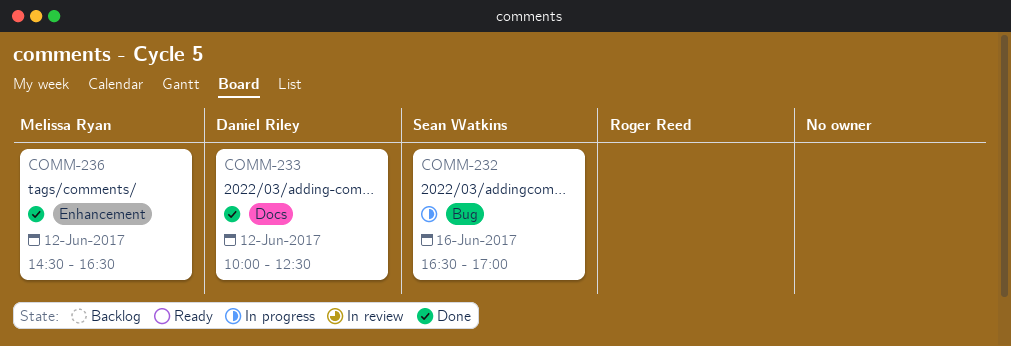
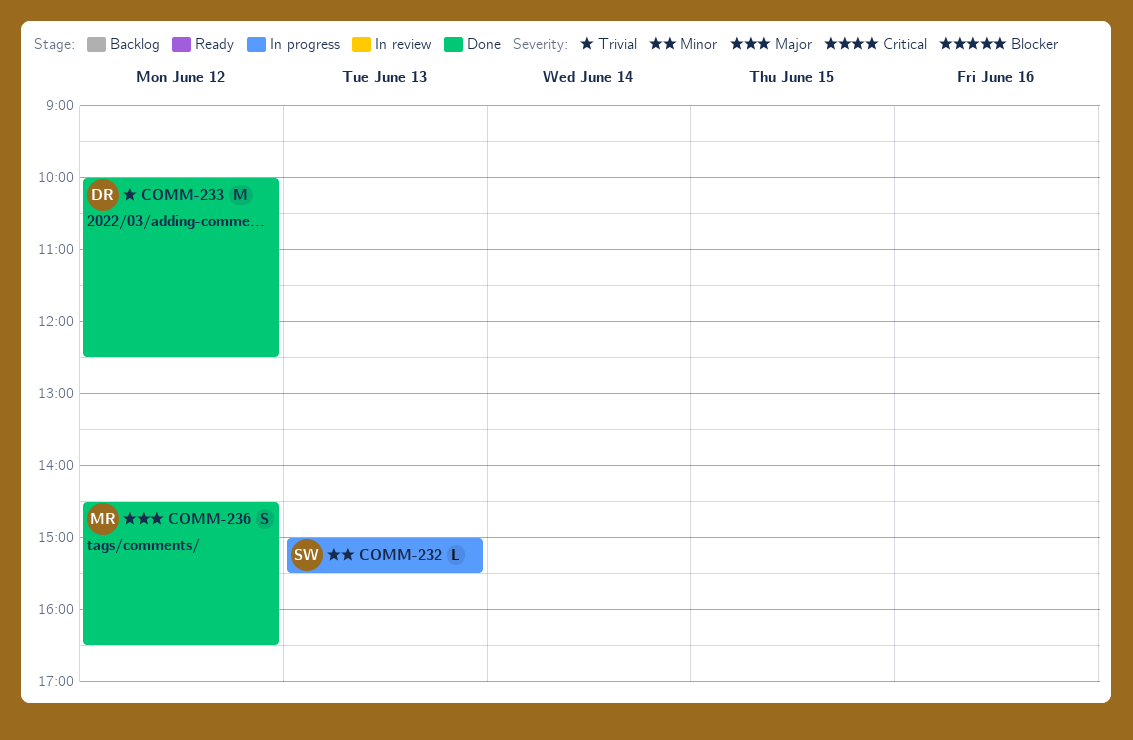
COMM-232, day: Jun 16 -> Jun 13
COMM-232, begins: 16:30 -> 15:00
COMM-232, ends: 17:00 -> 15:30

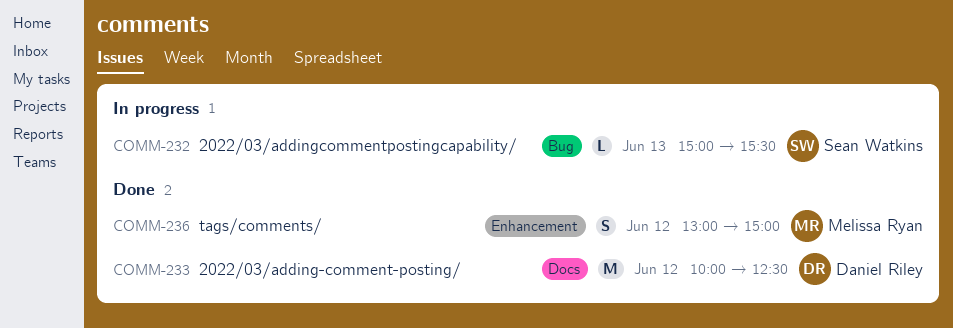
COMM-236, begins: 14:30 -> 13:00
COMM-236, ends: 16:30 -> 15:00

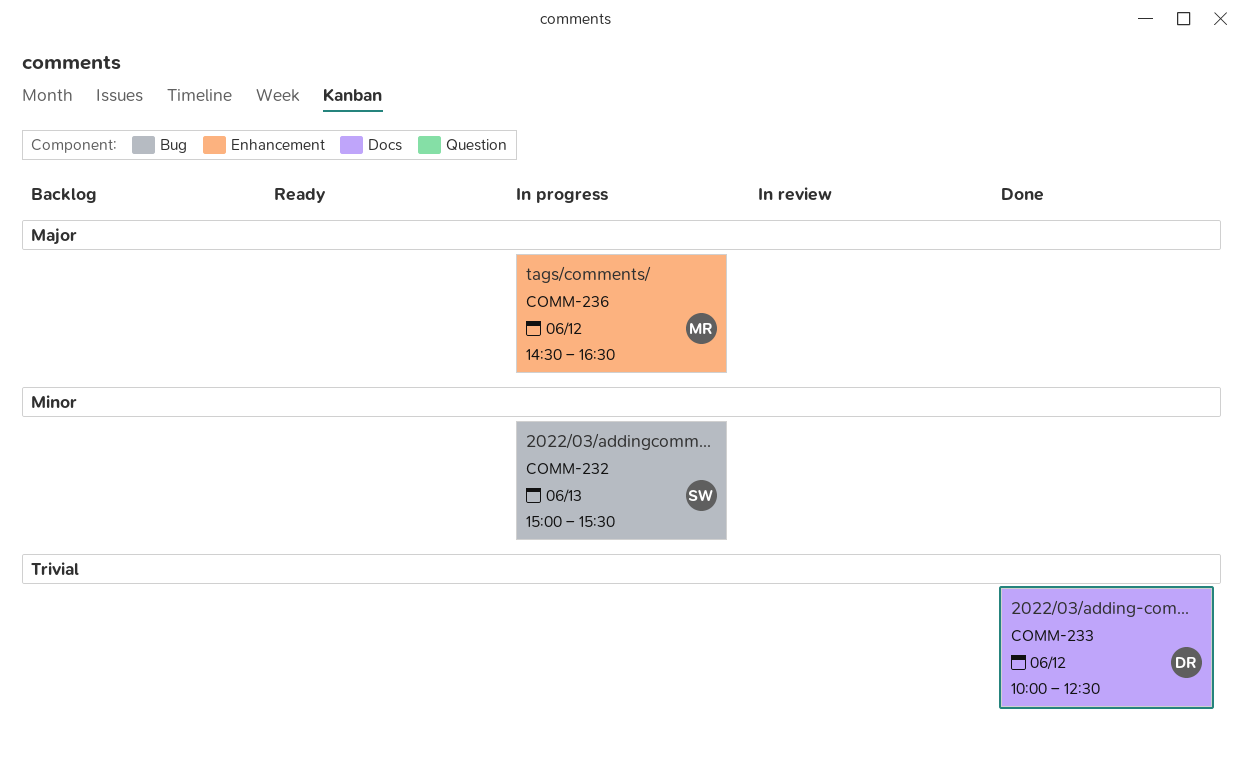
COMM-236, status: Done -> In progress
COMM-236, begins: 13:00 -> 14:30
COMM-236, ends: 15:00 -> 16:30

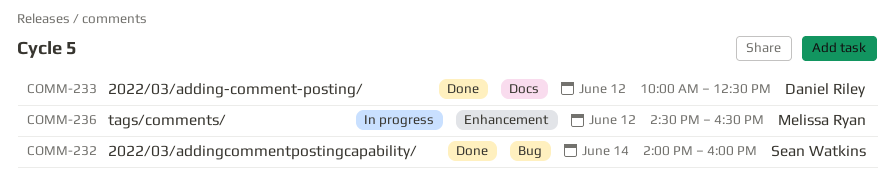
COMM-232, status: In progress -> Done
COMM-232, day: Jun 13 -> Jun 14
COMM-232, begins: 15:00 -> 14:00
COMM-232, ends: 15:30 -> 16:00

